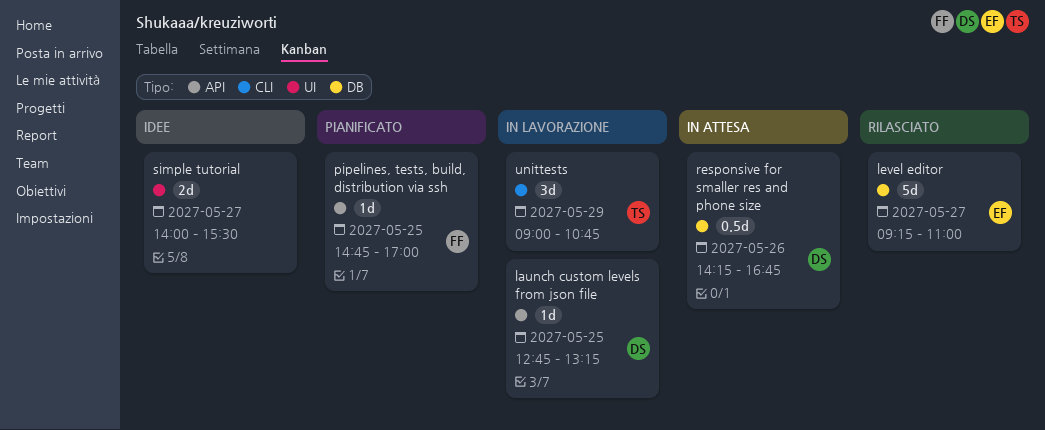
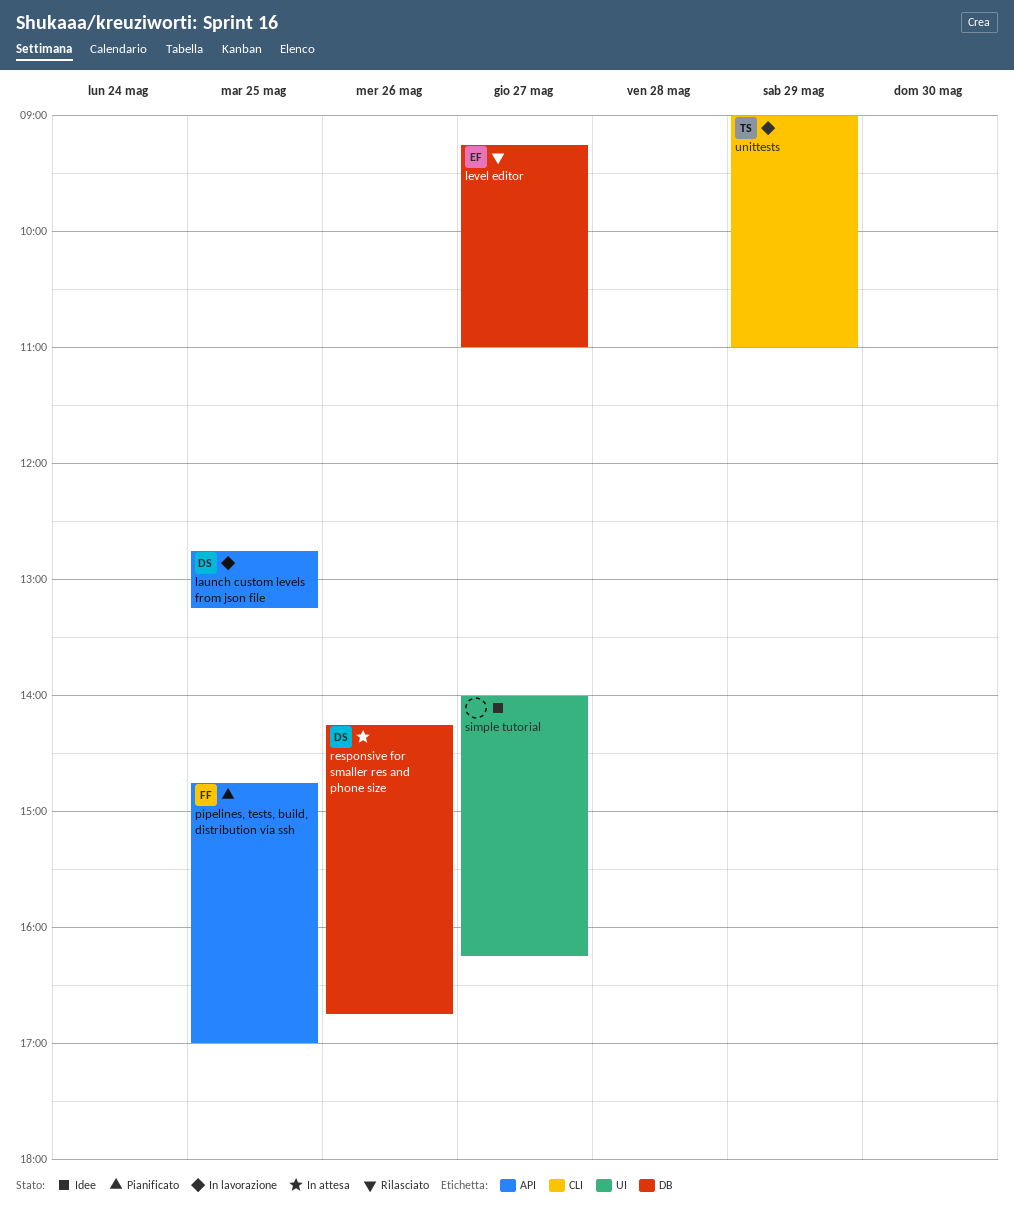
simple tutorial, ends: 15:30 -> 16:15
unittests, ends: 10:45 -> 11:00

